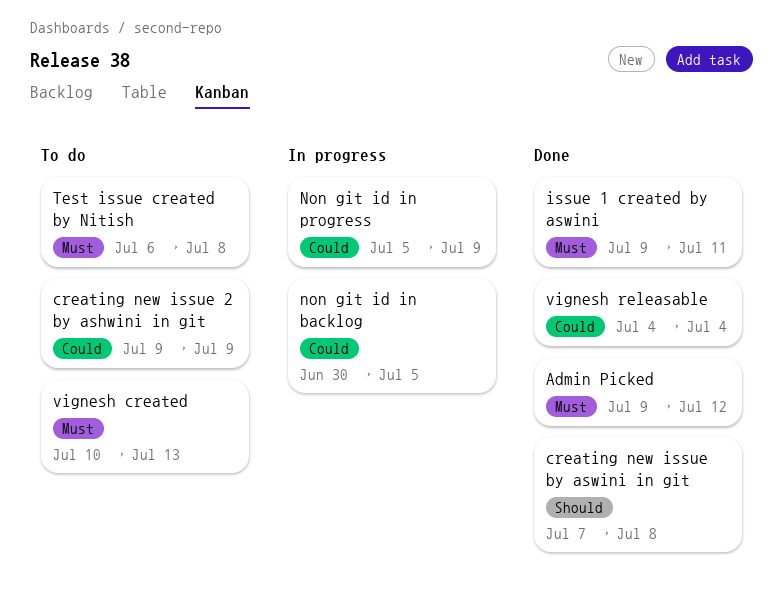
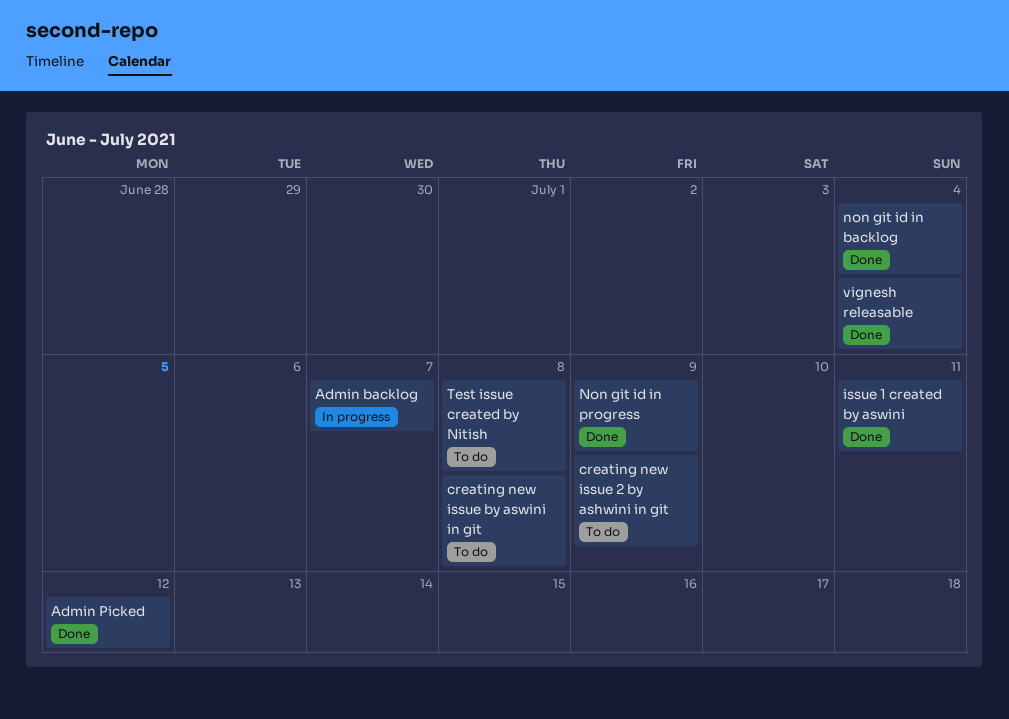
Admin backlog: none -> present
creating new issue by aswini in git, status: Done -> To do
non git id in backlog, status: In progress -> Done
non git id in backlog, due: Jul 5 -> Jul 4
Non git id in progress, status: In progress -> Done
vignesh created: present -> none

